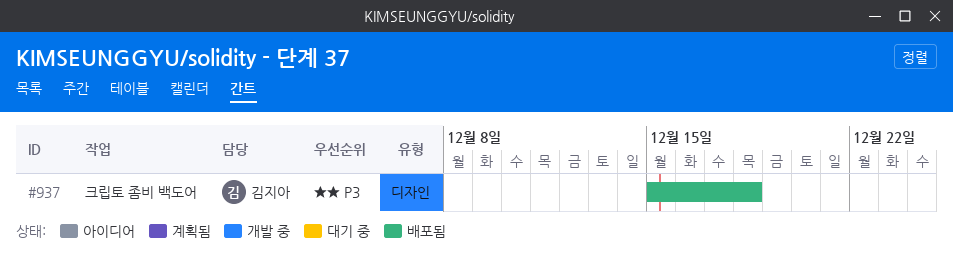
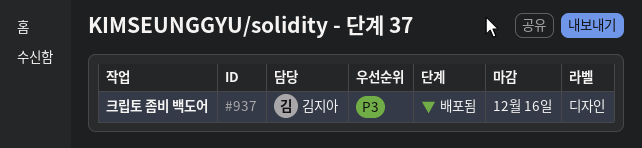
#937, due: Dec 18 -> Dec 16

